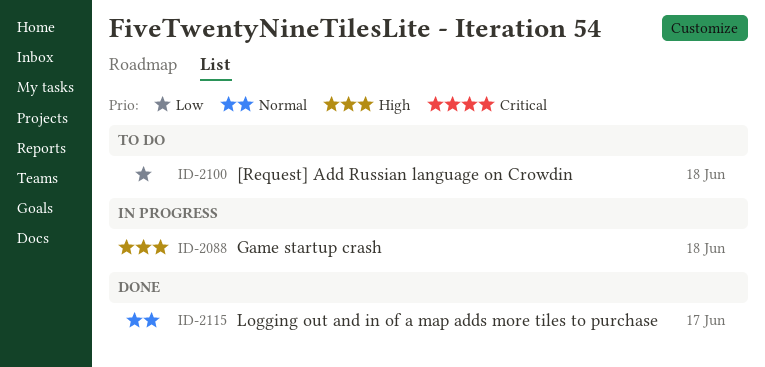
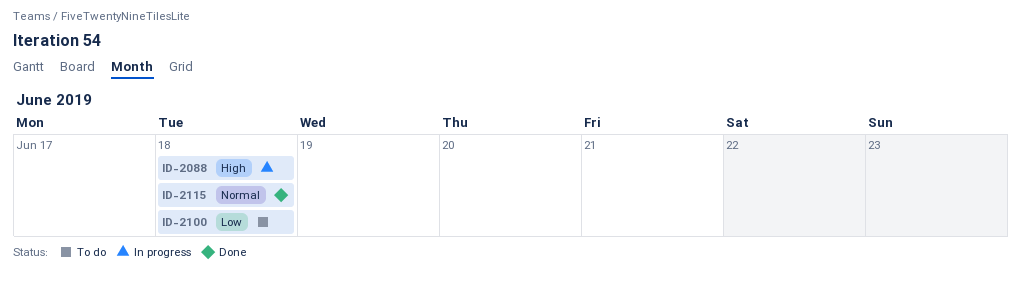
ID-2115, due: Jun 17 -> Jun 18

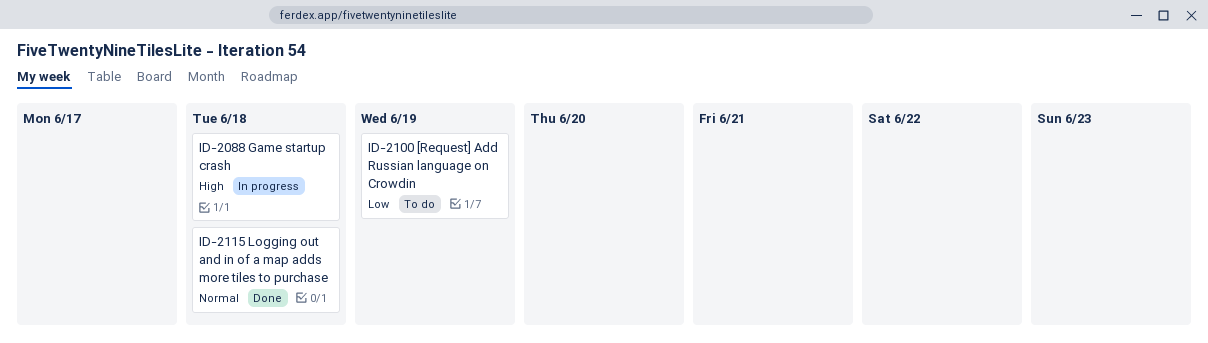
ID-2100, due: Jun 18 -> Jun 19

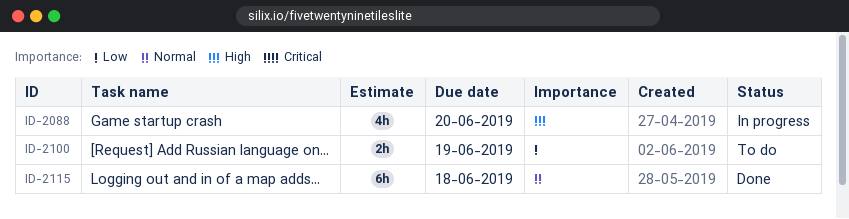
ID-2088, due: Jun 18 -> Jun 20

